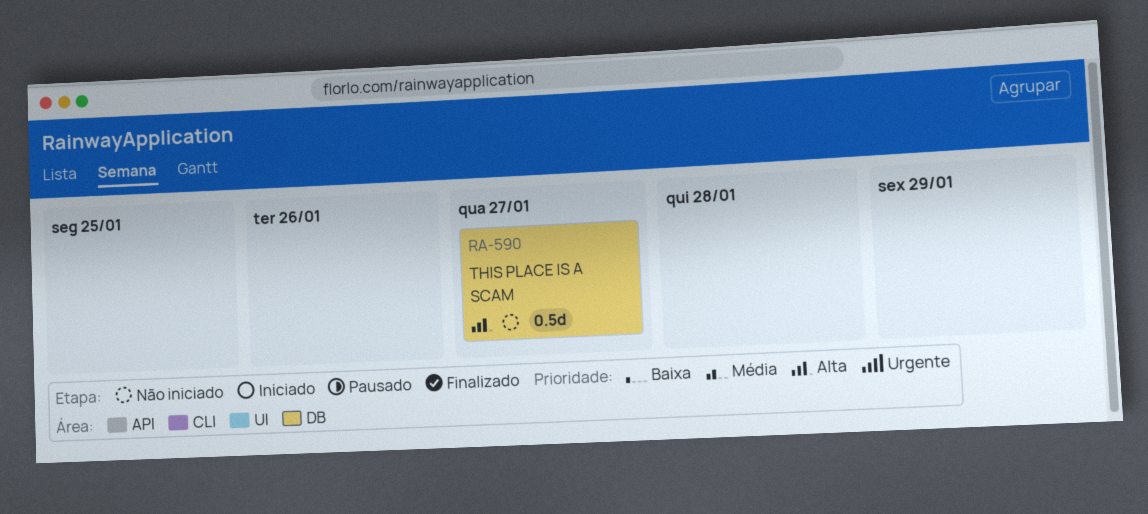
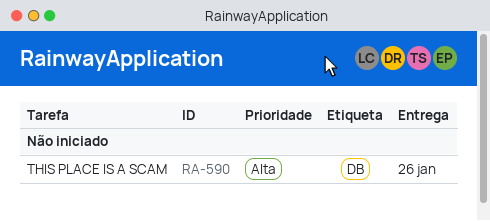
RA-590, due: Jan 27 -> Jan 26

